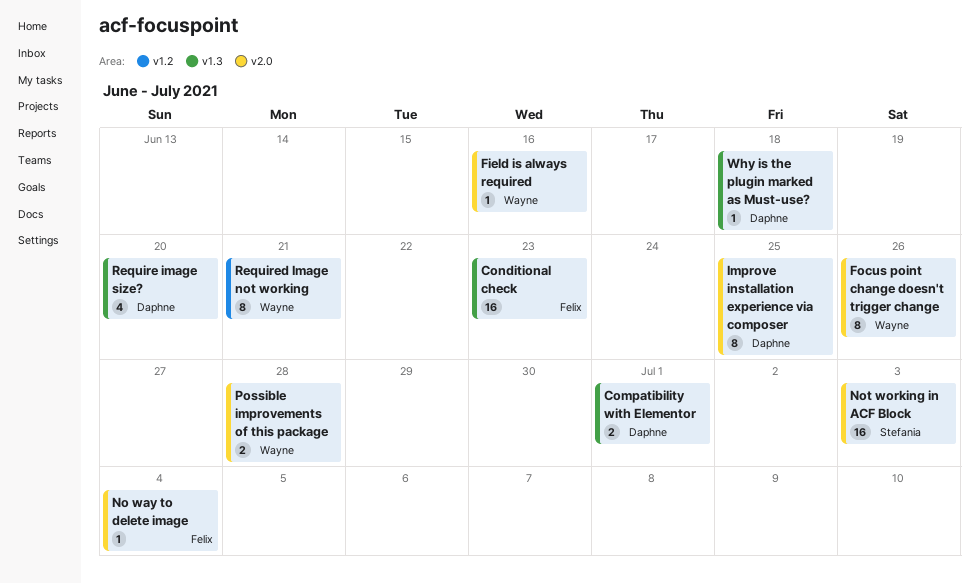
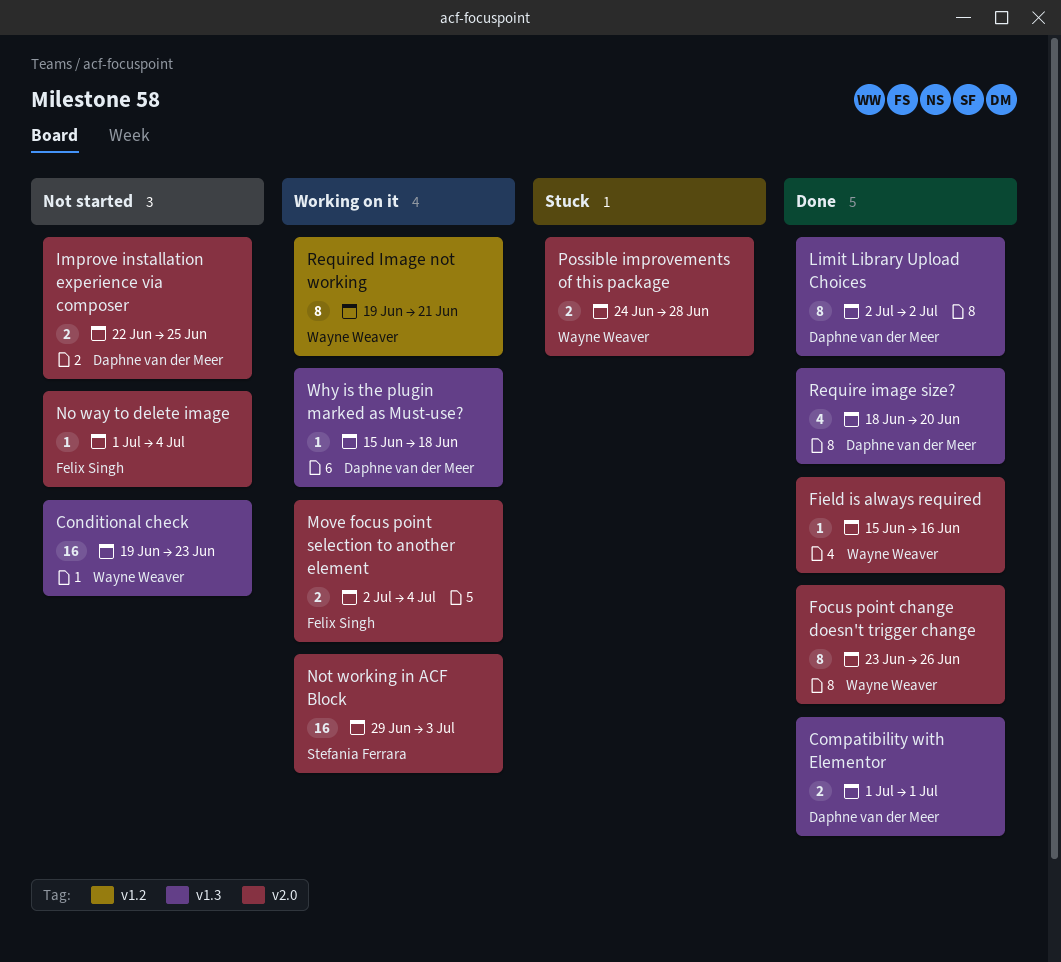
Conditional check, owner: Felix Singh -> Wayne Weaver
Improve installation experience via composer, estimate: 8 -> 2
Limit Library Upload Choices: none -> present
Move focus point selection to another element: none -> present

